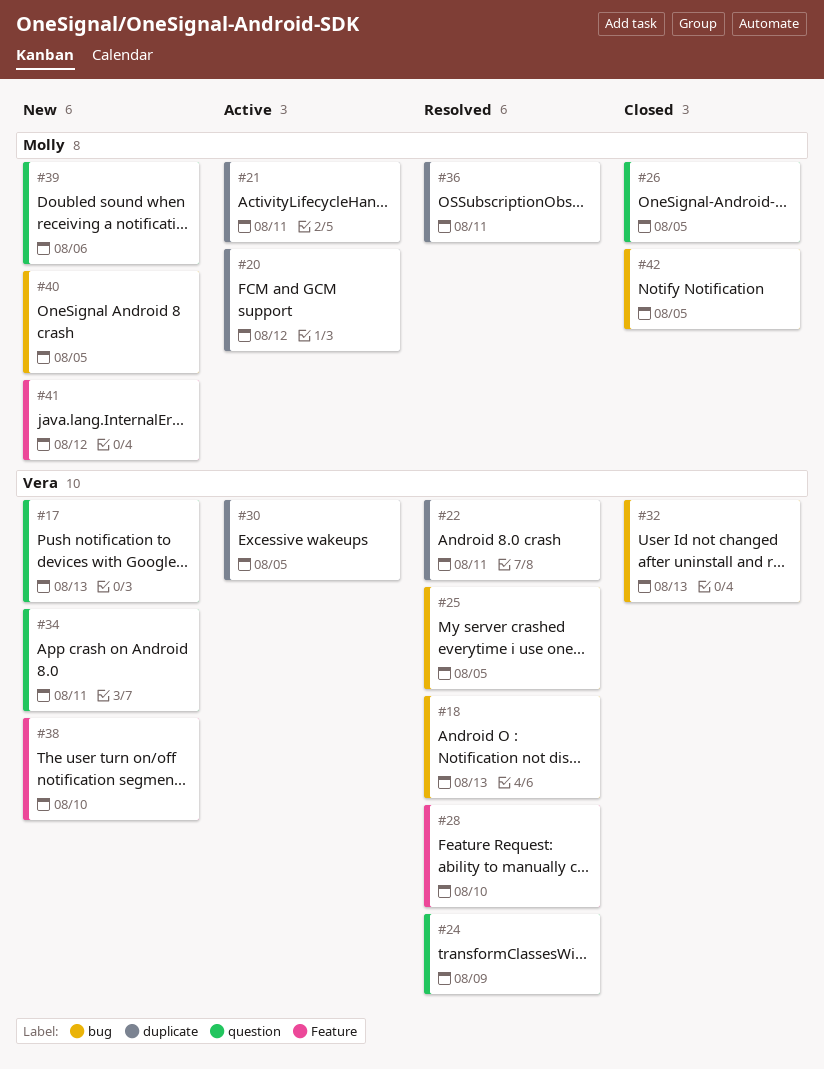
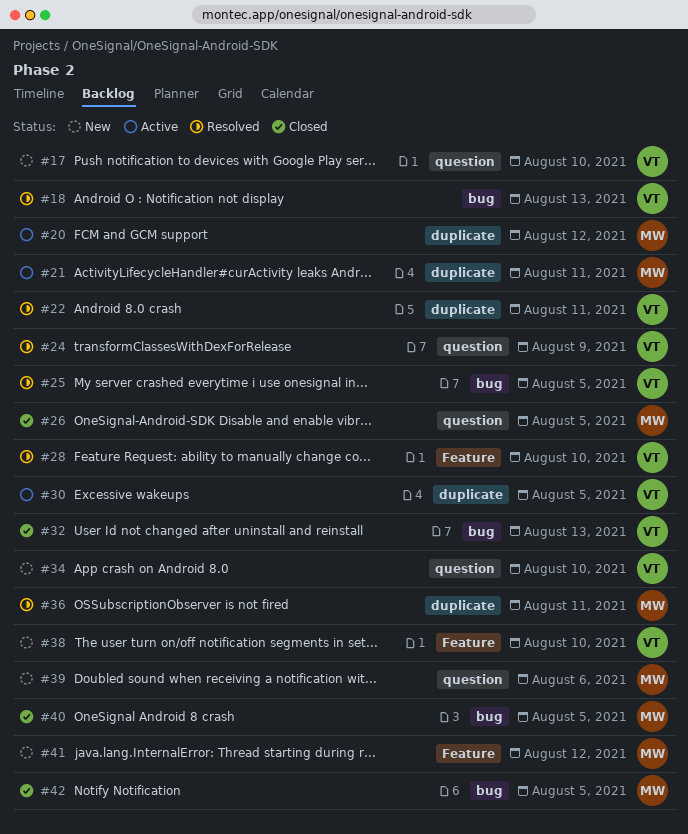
#17, due: Aug 13 -> Aug 10
#34, due: Aug 11 -> Aug 10
#40, status: New -> Closed

